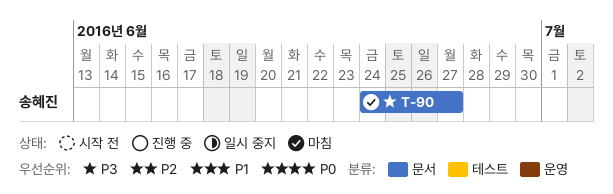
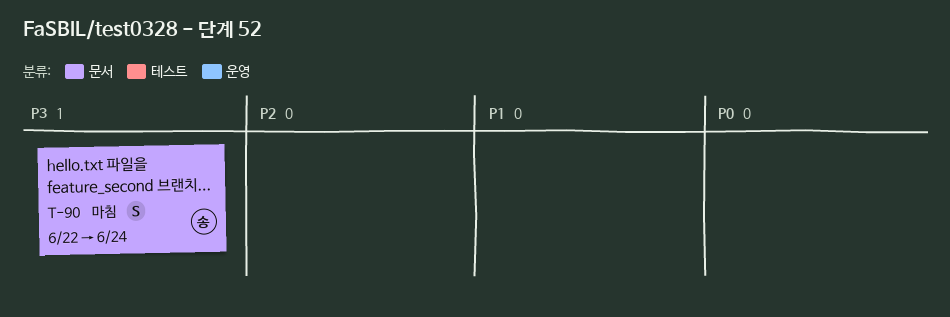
T-90, start: Jun 24 -> Jun 22
T-90, due: Jun 27 -> Jun 24

